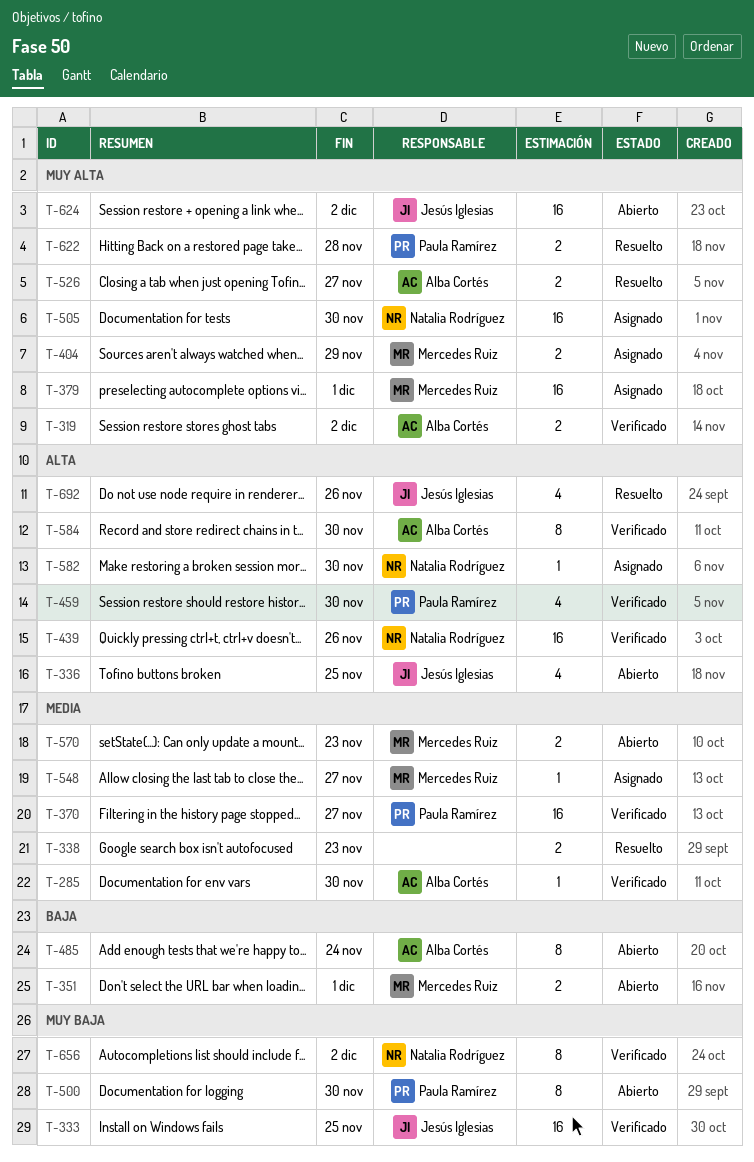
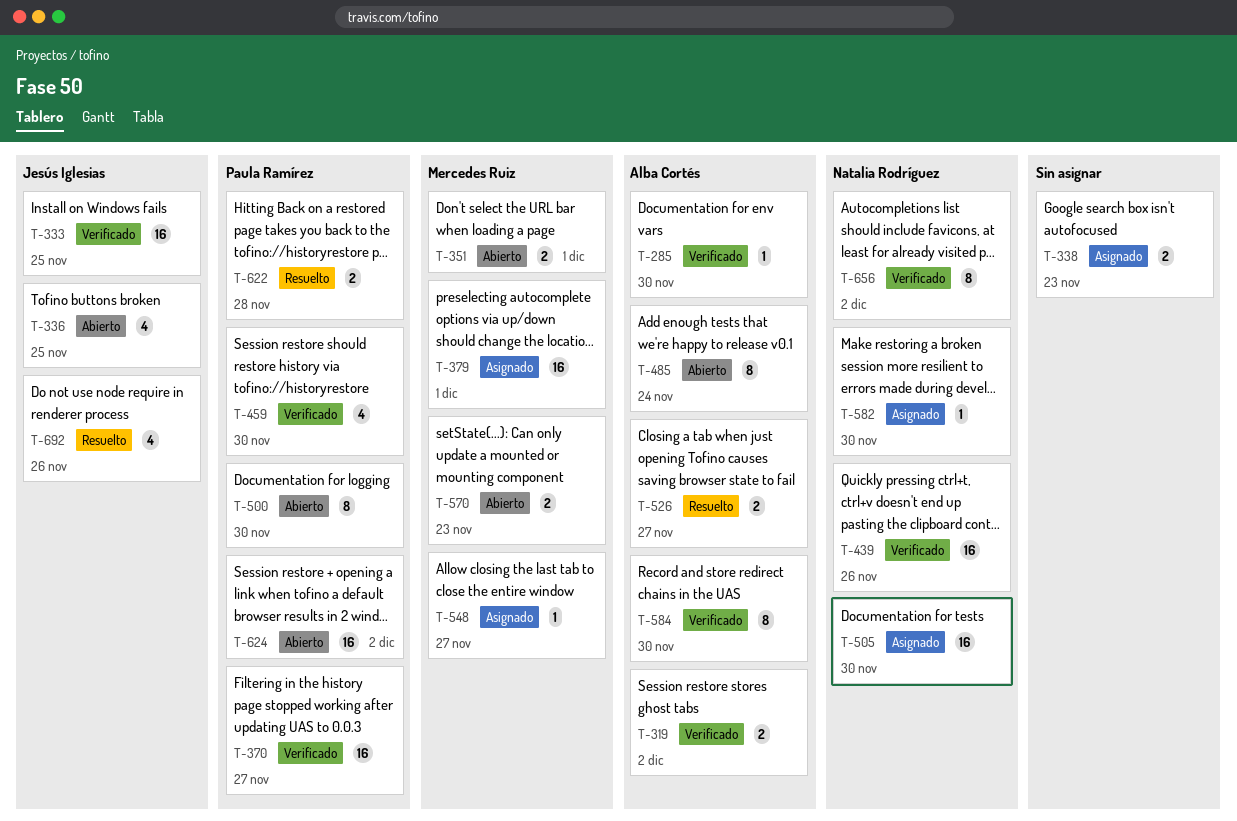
T-338, status: Resuelto -> Asignado
T-404: present -> none
T-624, owner: Jesús Iglesias -> Paula Ramírez

